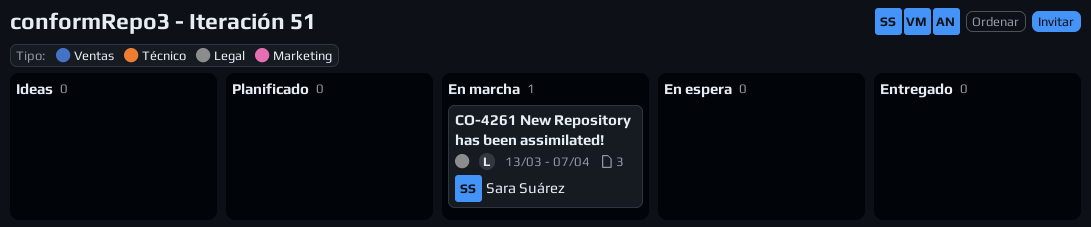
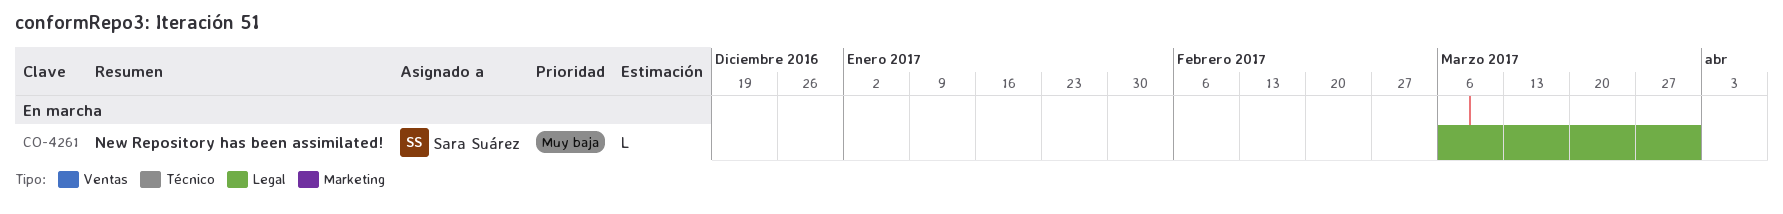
CO-4261, start: Mar 13 -> Mar 6
CO-4261, due: Apr 7 -> Mar 31

